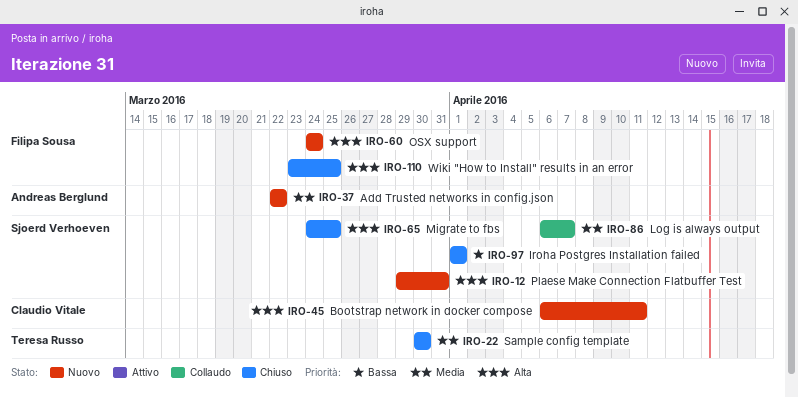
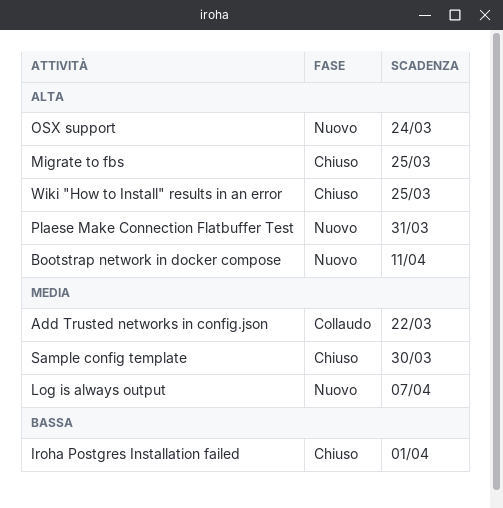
Add Trusted networks in config.json, status: Nuovo -> Collaudo
Log is always output, status: Collaudo -> Nuovo

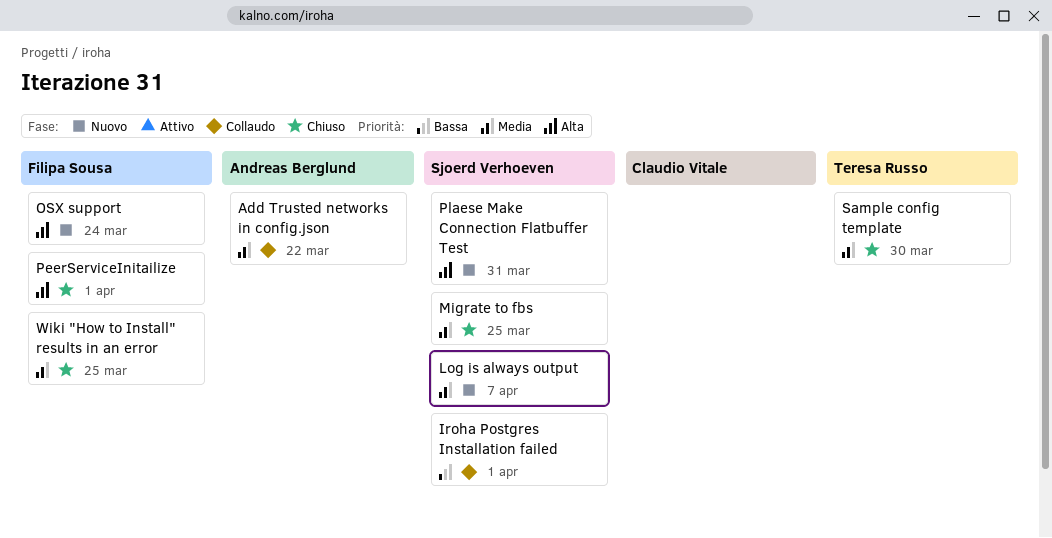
Bootstrap network in docker compose: present -> none
Iroha Postgres Installation failed, status: Chiuso -> Collaudo
Migrate to fbs, priority: Alta -> Media
PeerServiceInitailize: none -> present
Wiki "How to Install" results in an error, priority: Alta -> Media

